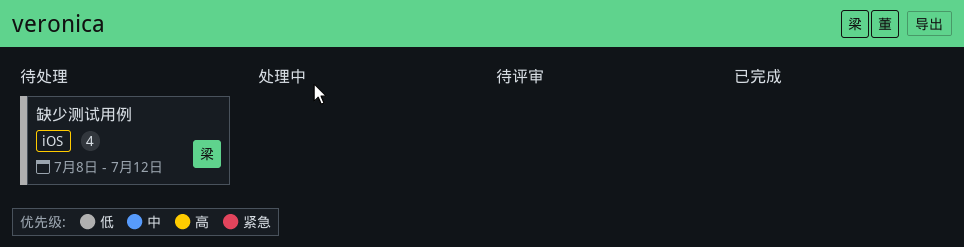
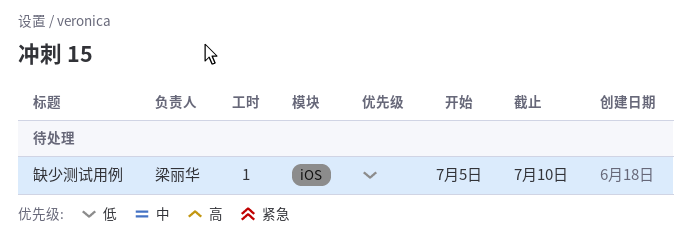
缺少测试用例, estimate: 4 -> 1
缺少测试用例, start: Jul 8 -> Jul 5
缺少测试用例, due: Jul 12 -> Jul 10

